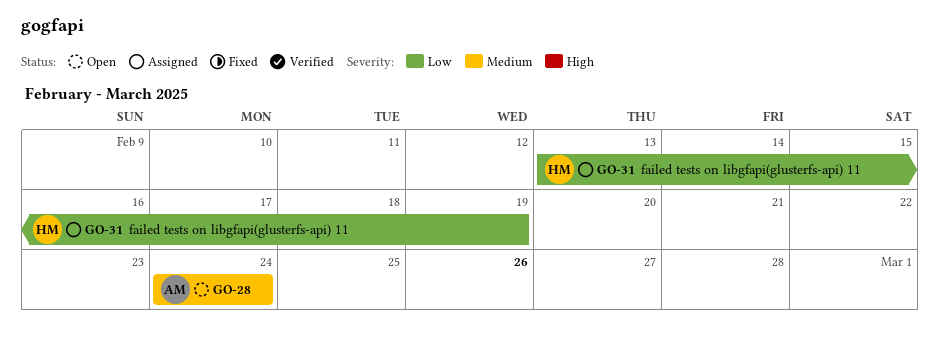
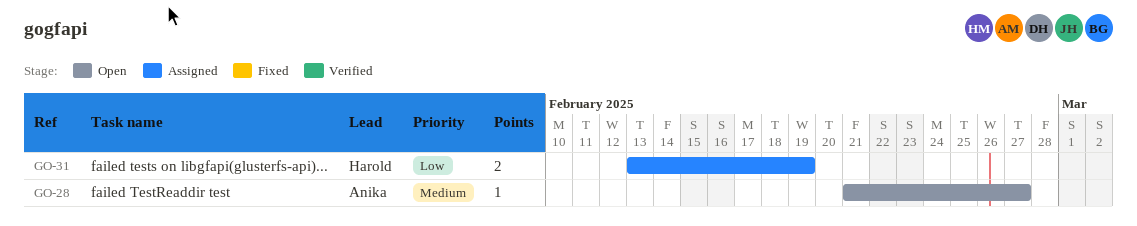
GO-28, start: Feb 24 -> Feb 21
GO-28, due: Feb 24 -> Feb 27

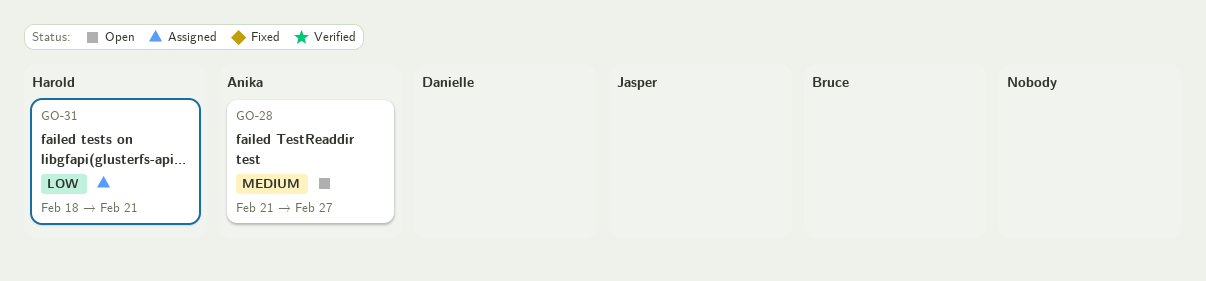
GO-31, start: Feb 13 -> Feb 18
GO-31, due: Feb 19 -> Feb 21

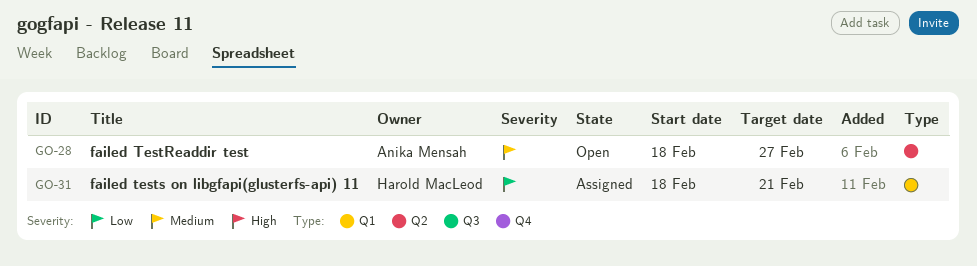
GO-28, start: Feb 21 -> Feb 18

